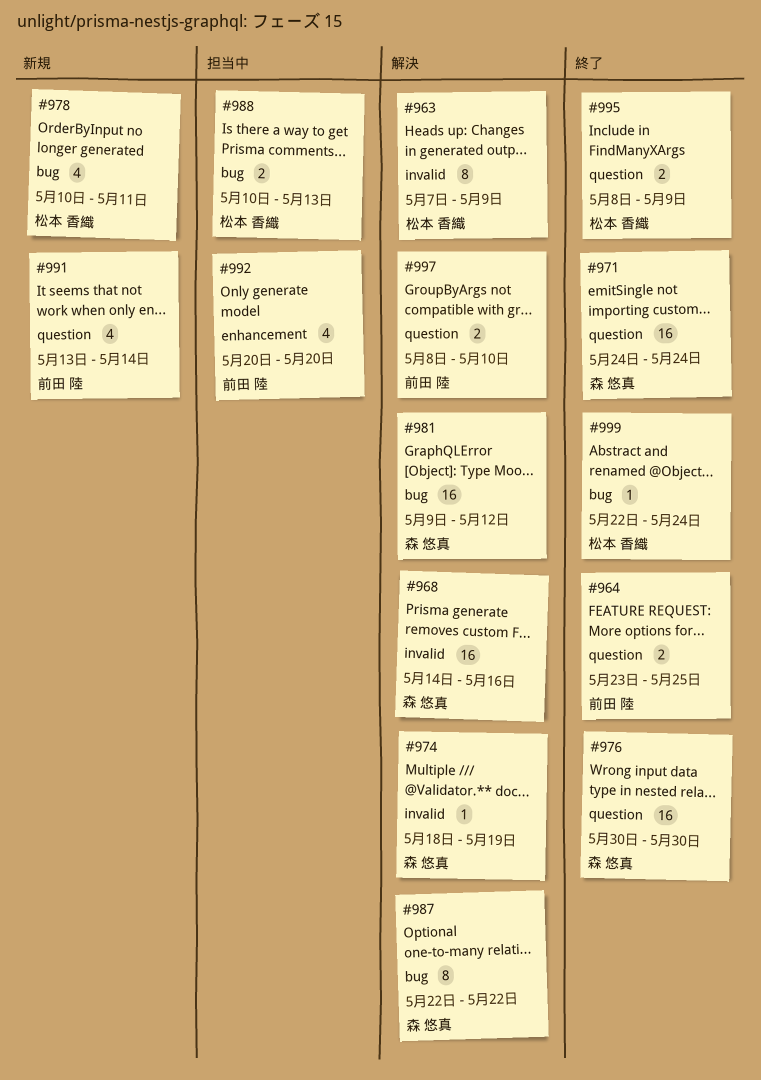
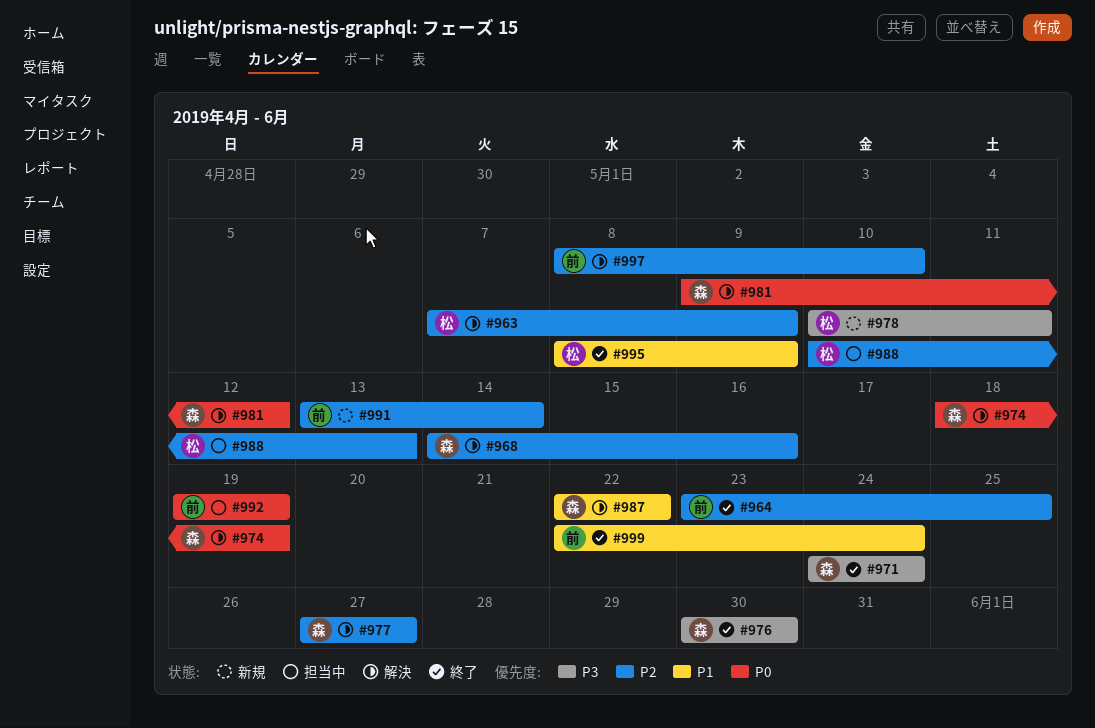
#977: none -> present
#992, start: May 20 -> May 19
#992, due: May 20 -> May 19
#999, owner: 松本 香織 -> 前田 陸

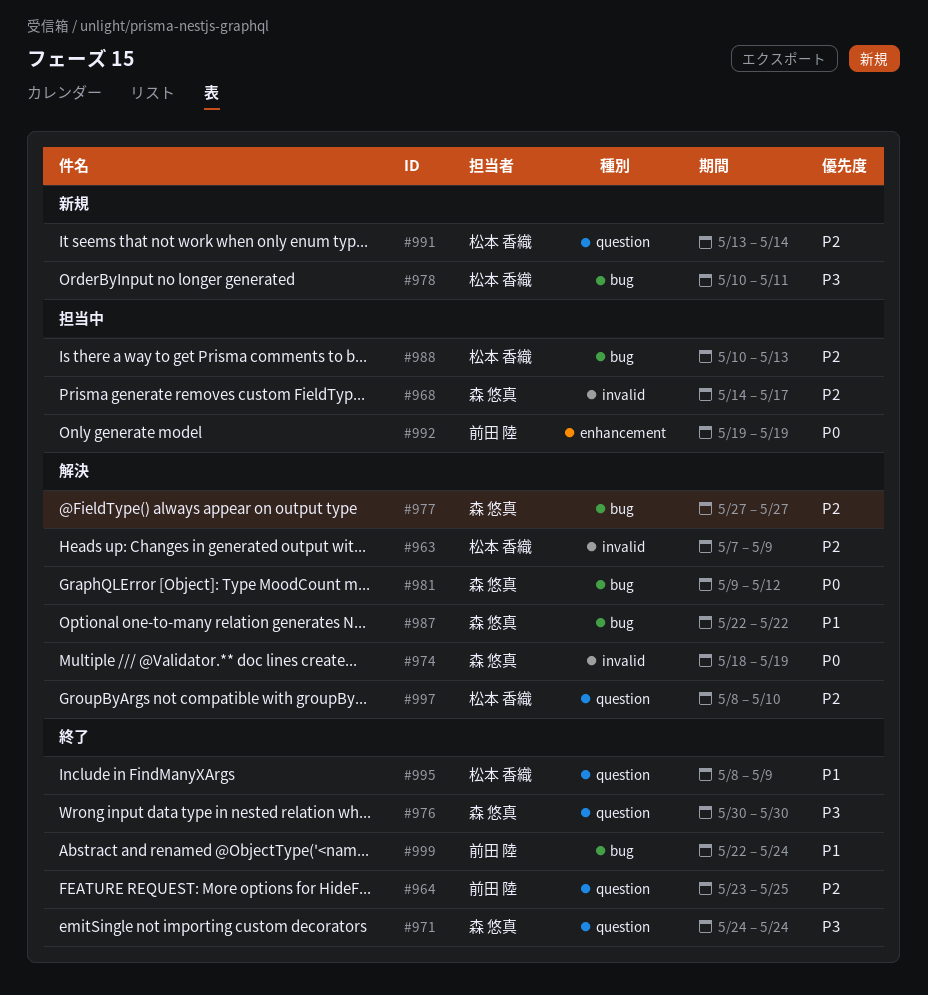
#968, status: 解決 -> 担当中
#968, due: May 16 -> May 17
#991, owner: 前田 陸 -> 松本 香織
#997, owner: 前田 陸 -> 松本 香織

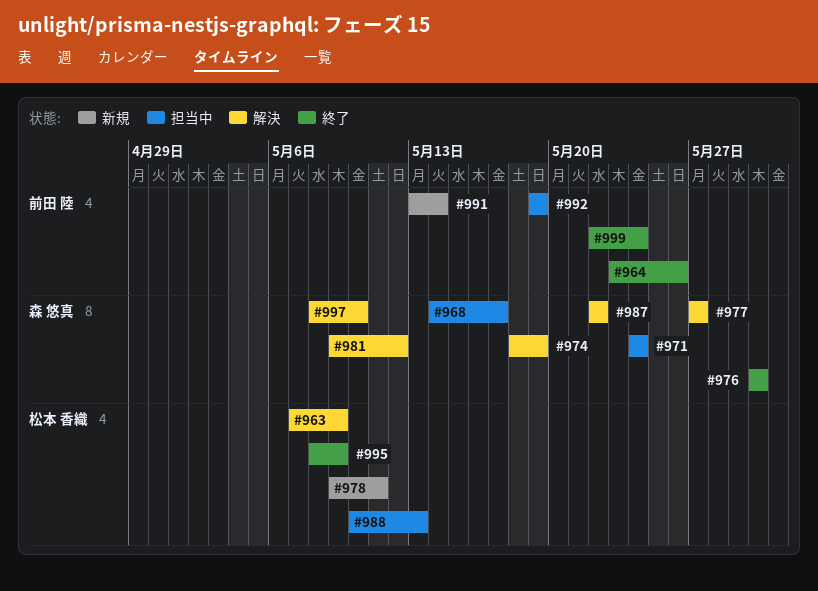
#964, due: May 25 -> May 26
#971, status: 終了 -> 担当中
#978, start: May 10 -> May 9
#991, owner: 松本 香織 -> 前田 陸
#997, owner: 松本 香織 -> 森 悠真

